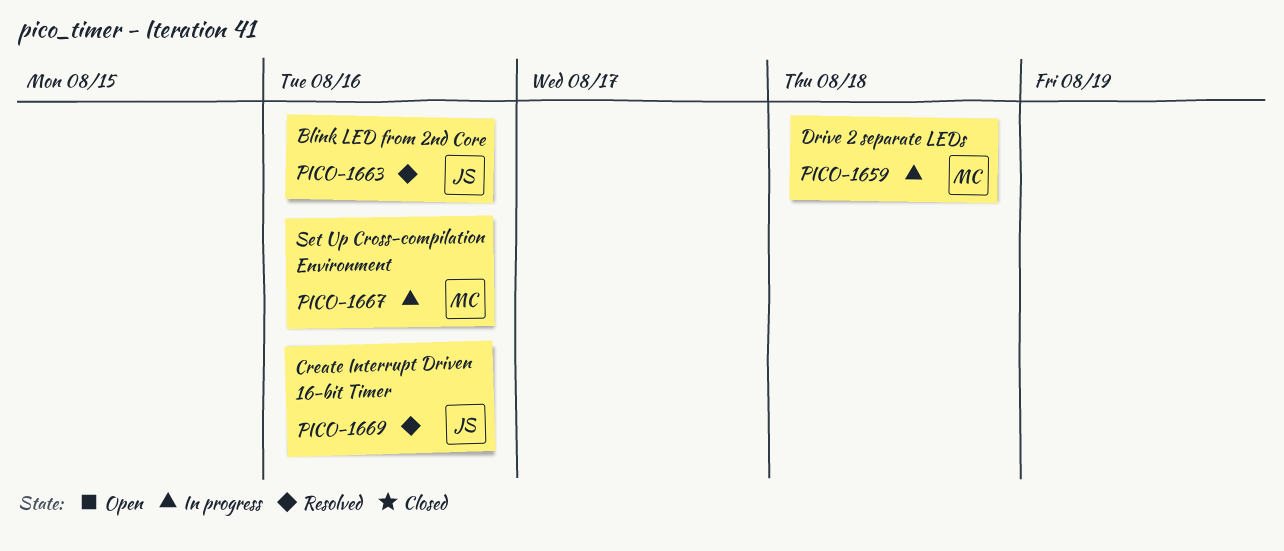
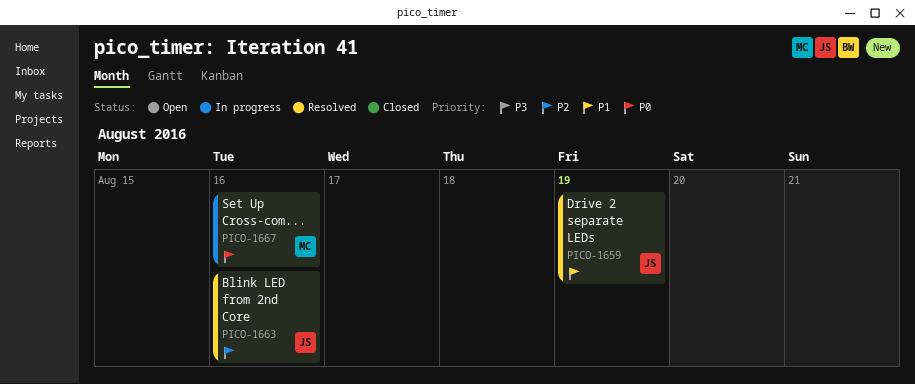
PICO-1659, status: In progress -> Resolved
PICO-1659, owner: MC -> JS
PICO-1659, due: Aug 18 -> Aug 19
PICO-1669: present -> none

